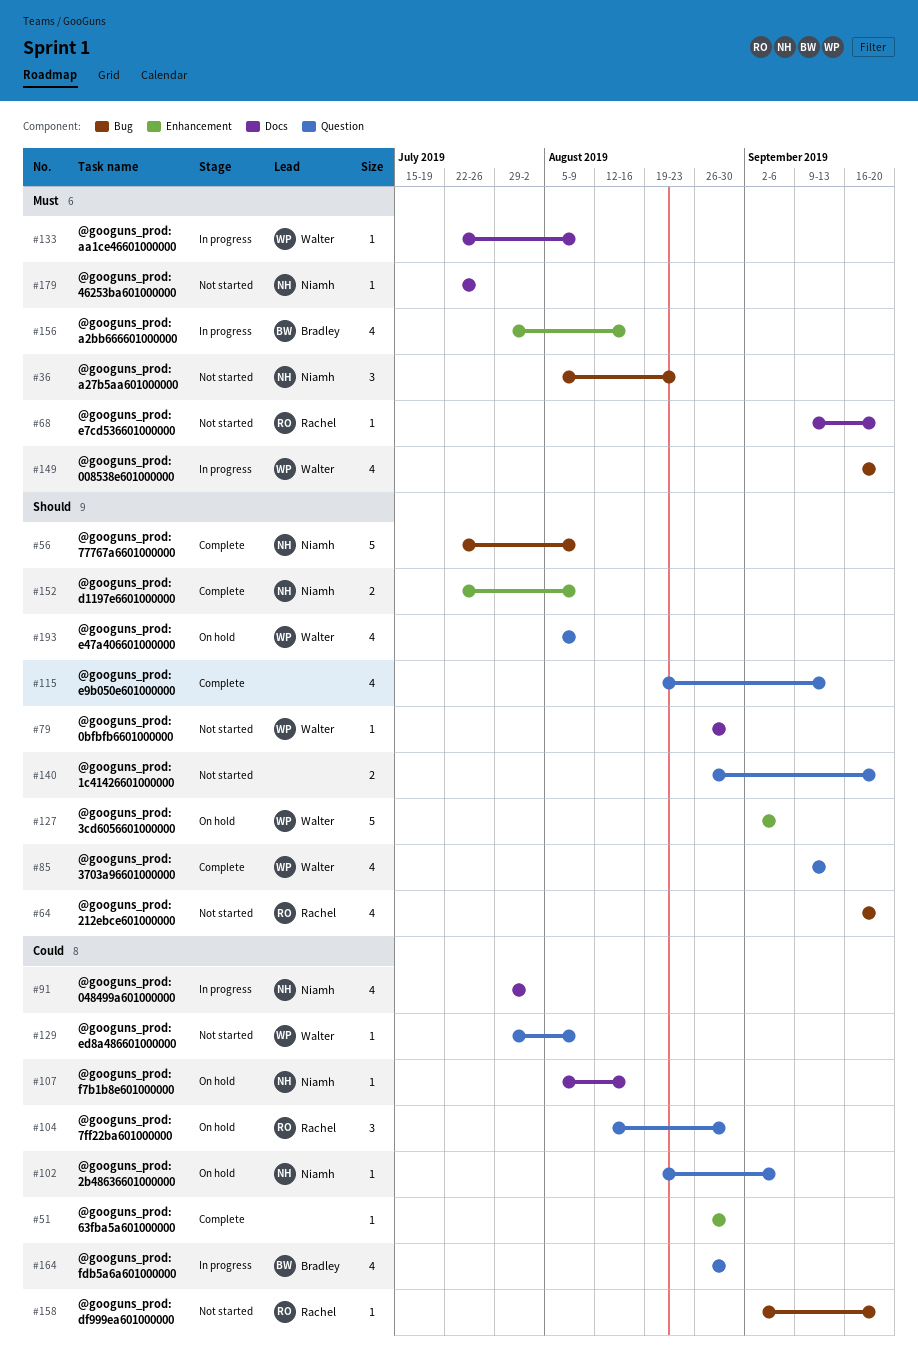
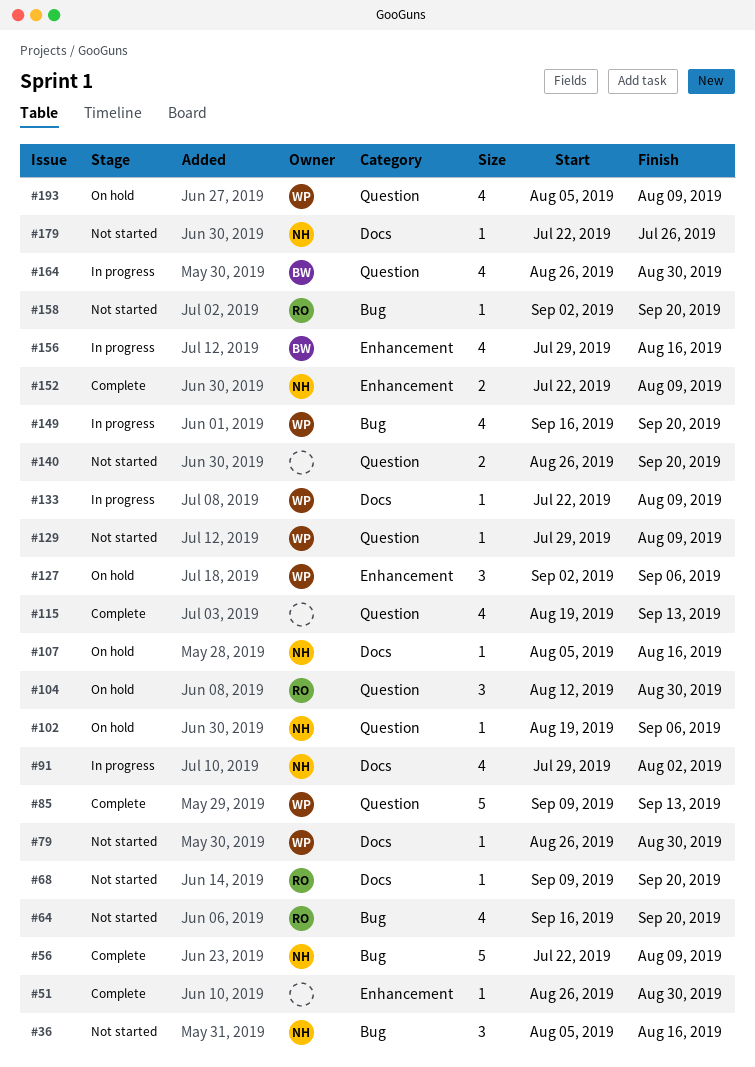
#36, due: Aug 23 -> Aug 16
#85, estimate: 4 -> 5
#127, estimate: 5 -> 3

